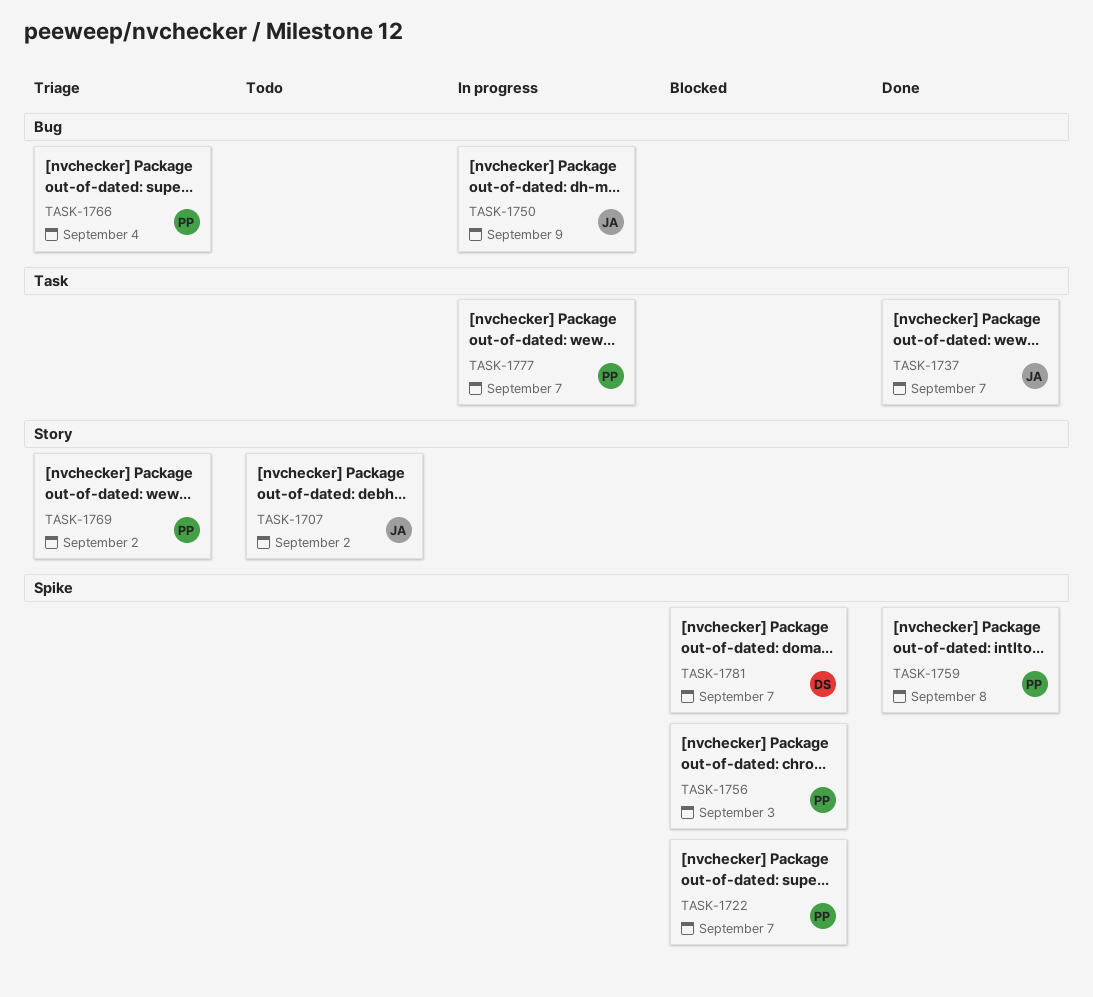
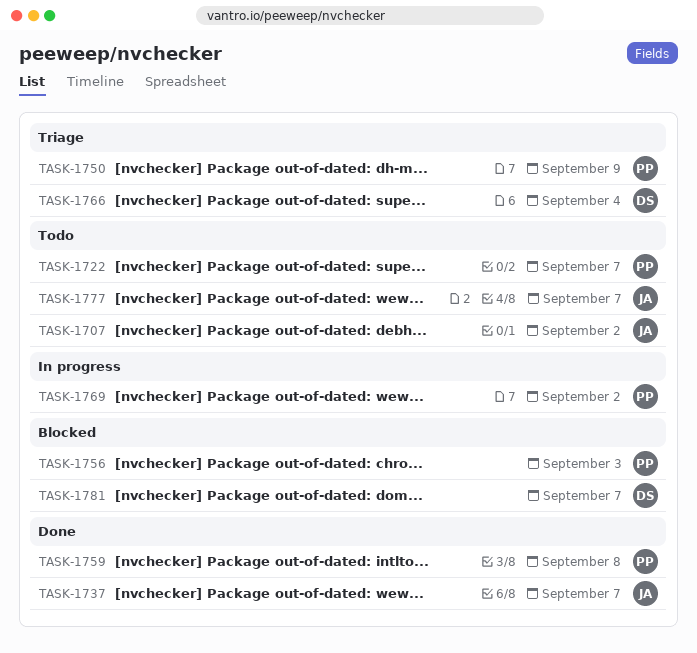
TASK-1722, status: Blocked -> Todo
TASK-1750, status: In progress -> Triage
TASK-1750, owner: JA -> PP
TASK-1766, owner: PP -> DS
TASK-1769, status: Triage -> In progress
TASK-1777, status: In progress -> Todo
TASK-1777, owner: PP -> JA

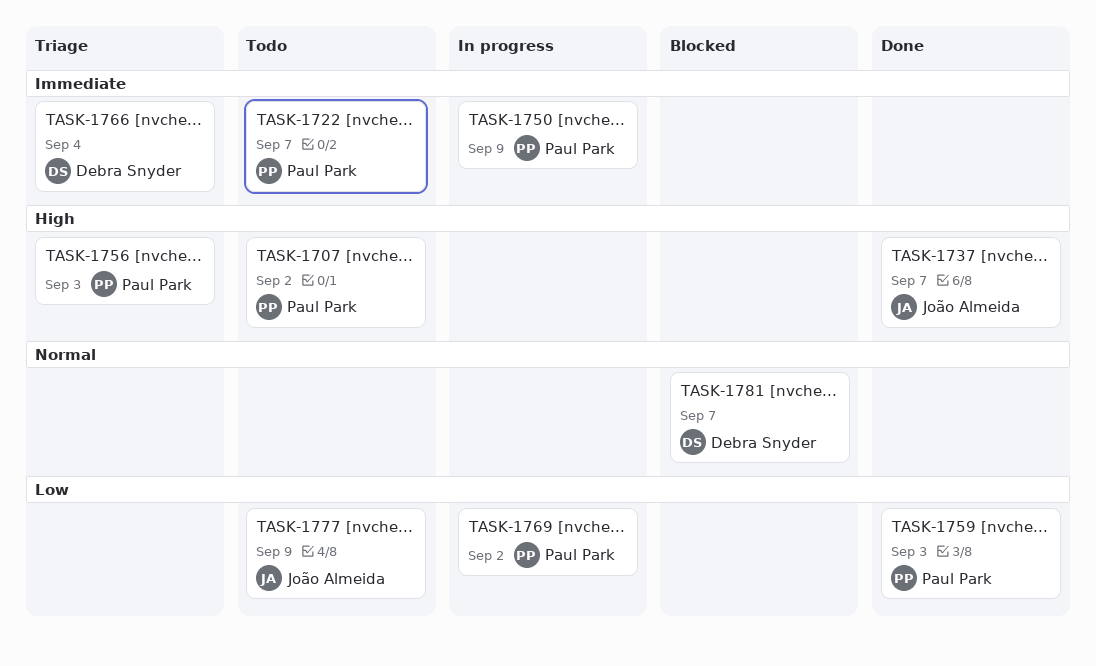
TASK-1707, owner: João Almeida -> Paul Park
TASK-1750, status: Triage -> In progress
TASK-1756, status: Blocked -> Triage
TASK-1759, due: Sep 8 -> Sep 3
TASK-1777, due: Sep 7 -> Sep 9

